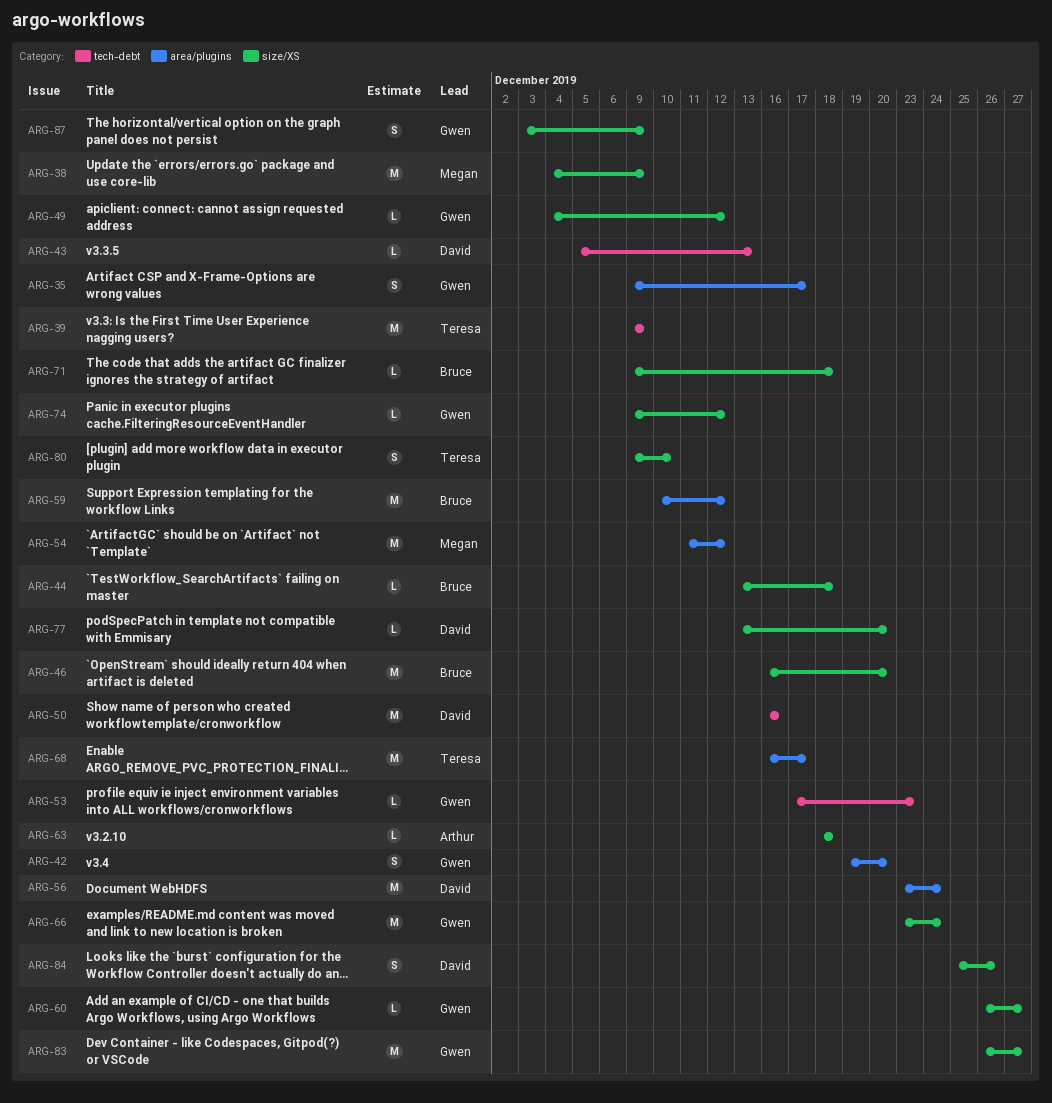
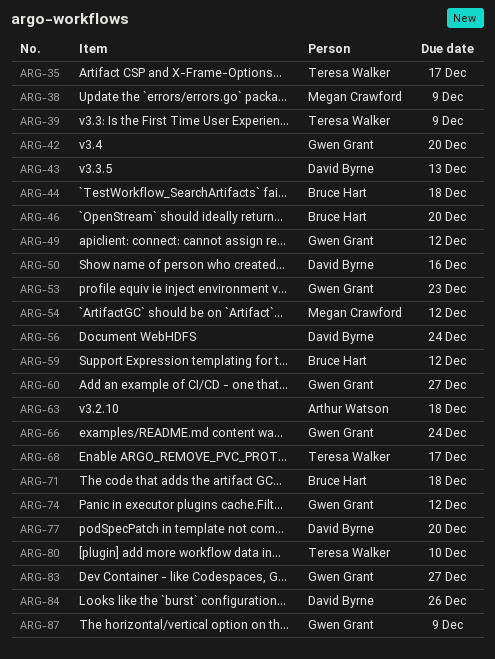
ARG-35, owner: Gwen Grant -> Teresa Walker

